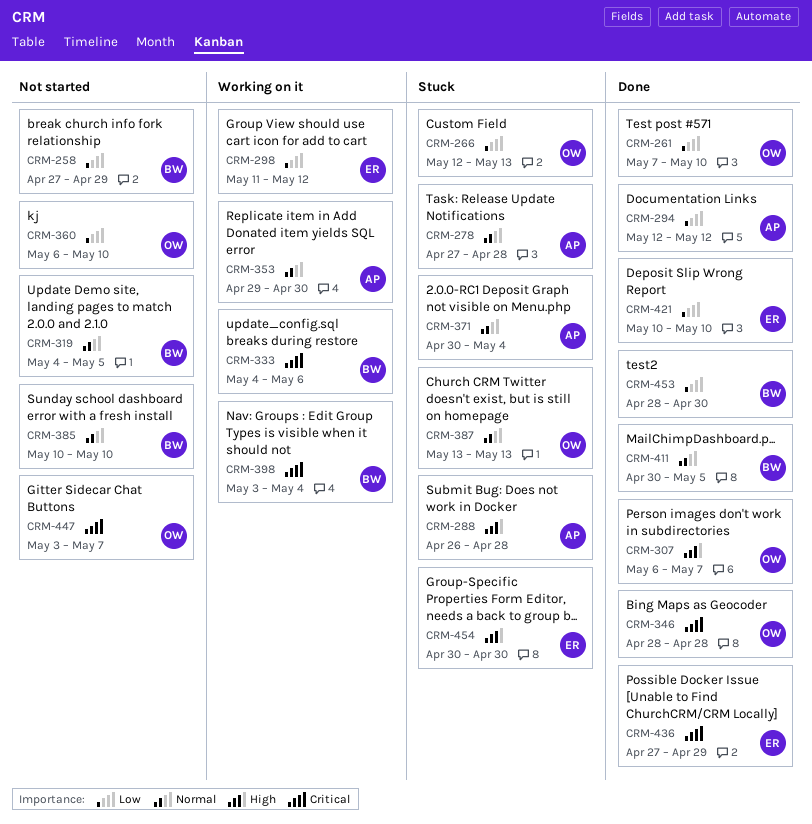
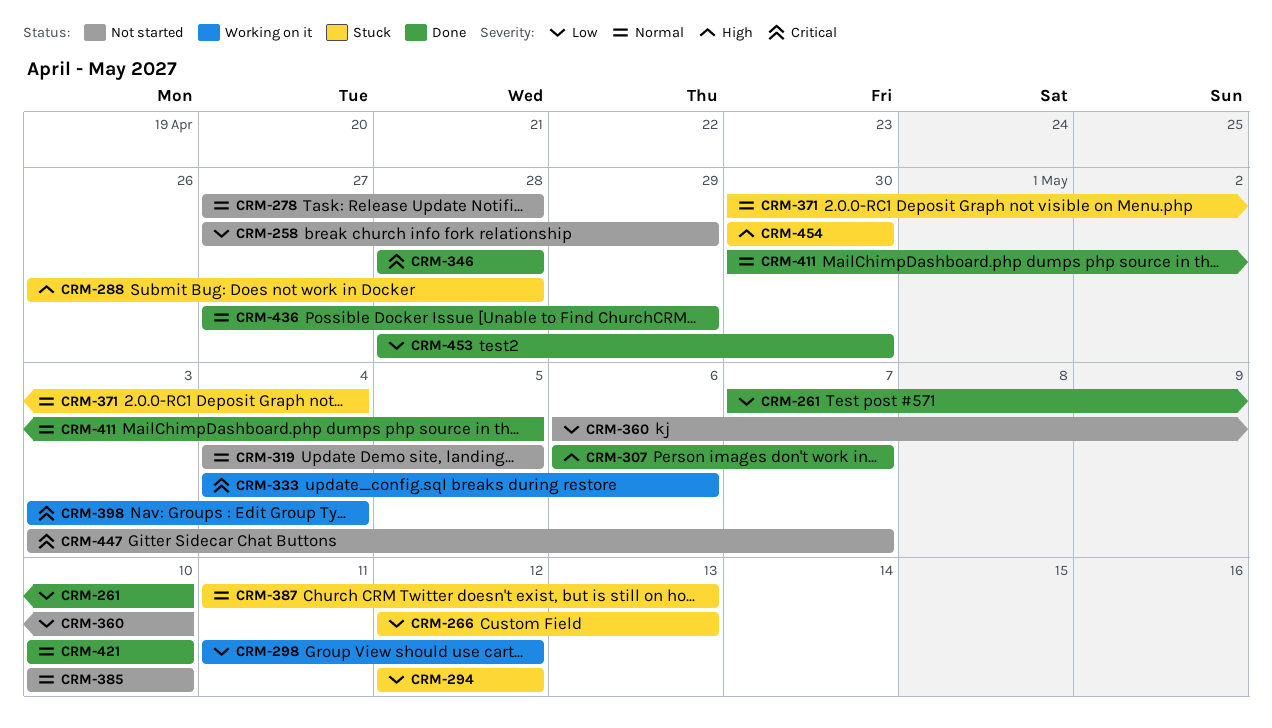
CRM-278, status: Stuck -> Not started
CRM-294, status: Done -> Stuck
CRM-353: present -> none
CRM-387, start: May 13 -> May 11
CRM-421, priority: Low -> Normal
CRM-436, priority: Critical -> Normal

